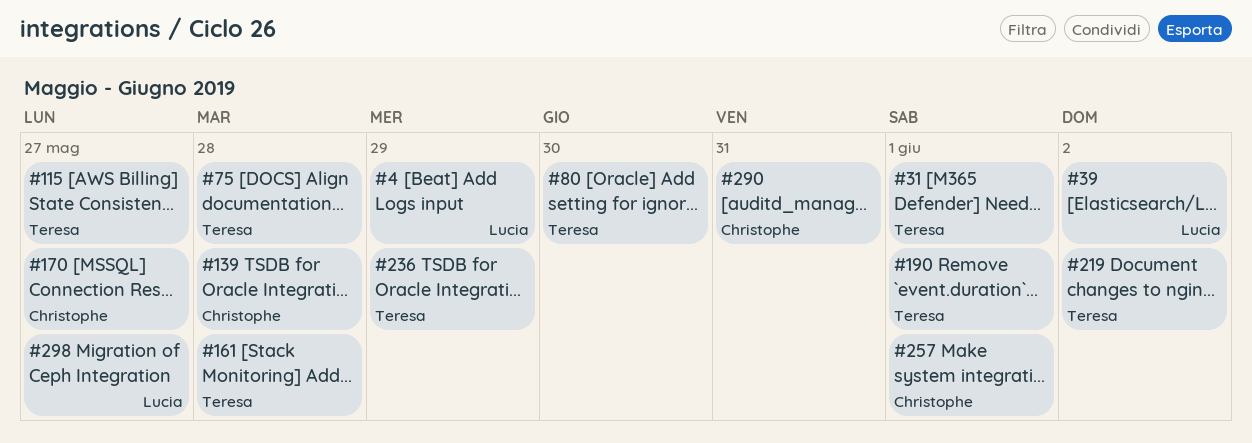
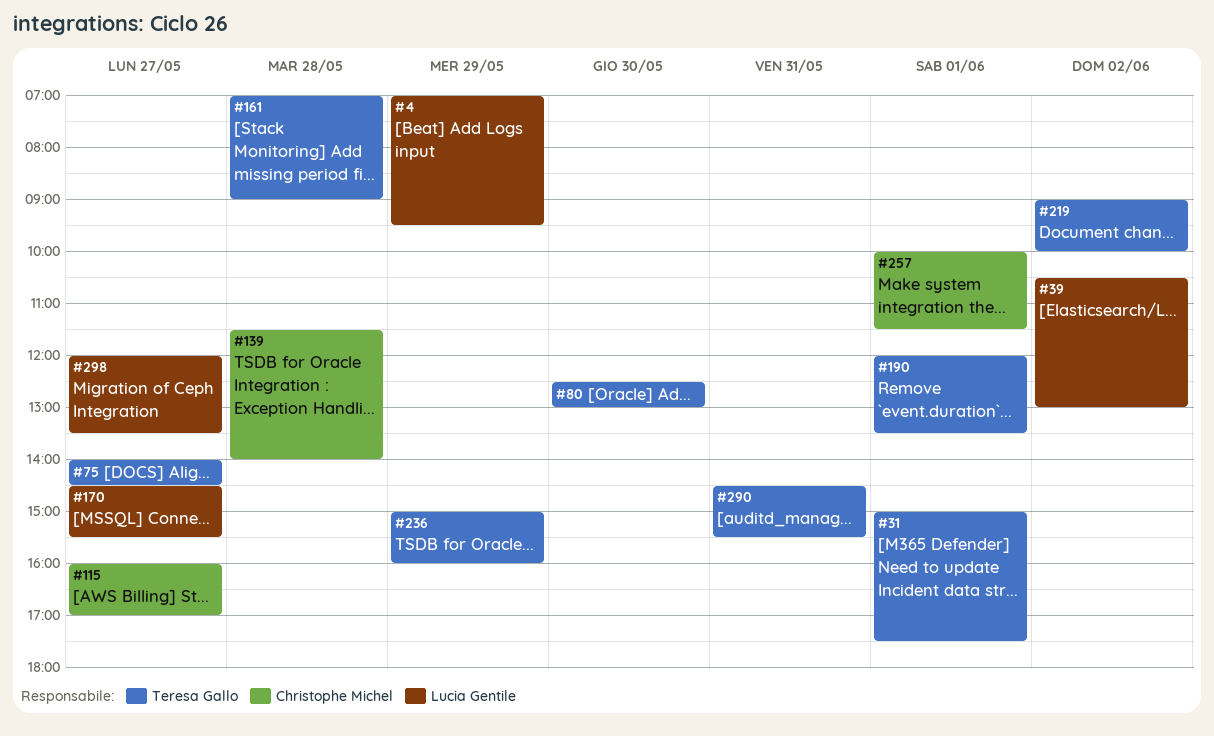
#75, day: May 28 -> May 27
#115, owner: Teresa Gallo -> Christophe Michel
#170, owner: Christophe Michel -> Lucia Gentile
#290, owner: Christophe Michel -> Teresa Gallo

